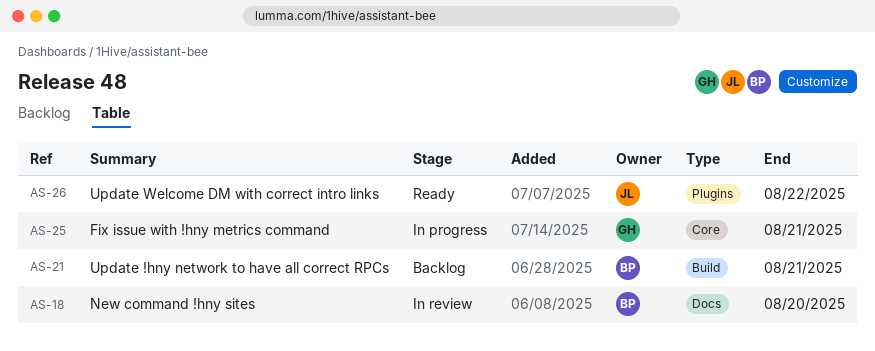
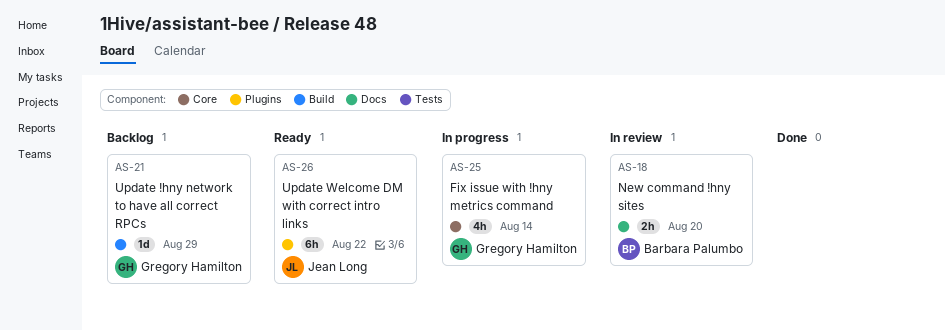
AS-21, owner: Barbara Palumbo -> Gregory Hamilton
AS-21, due: Aug 21 -> Aug 29
AS-25, due: Aug 21 -> Aug 14

